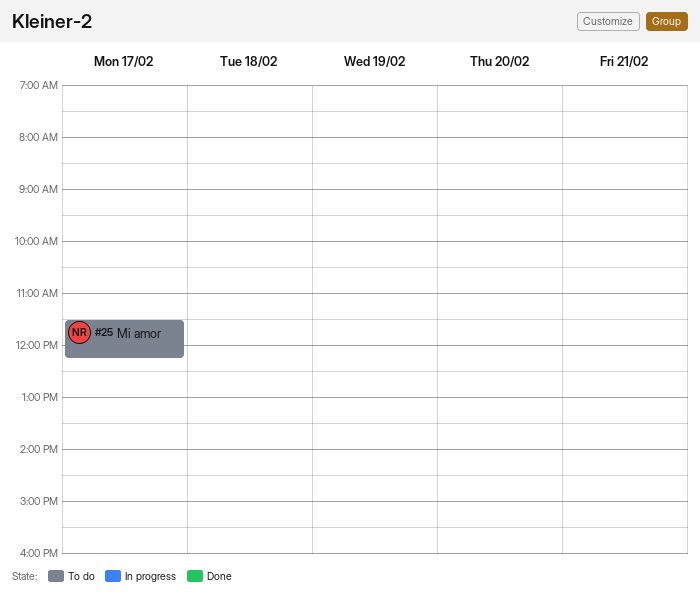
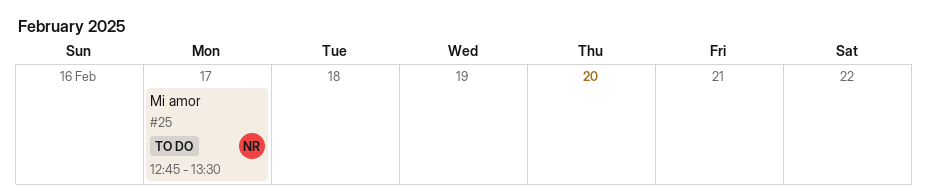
#25, begins: 11:30 -> 12:45
#25, ends: 12:15 -> 13:30

